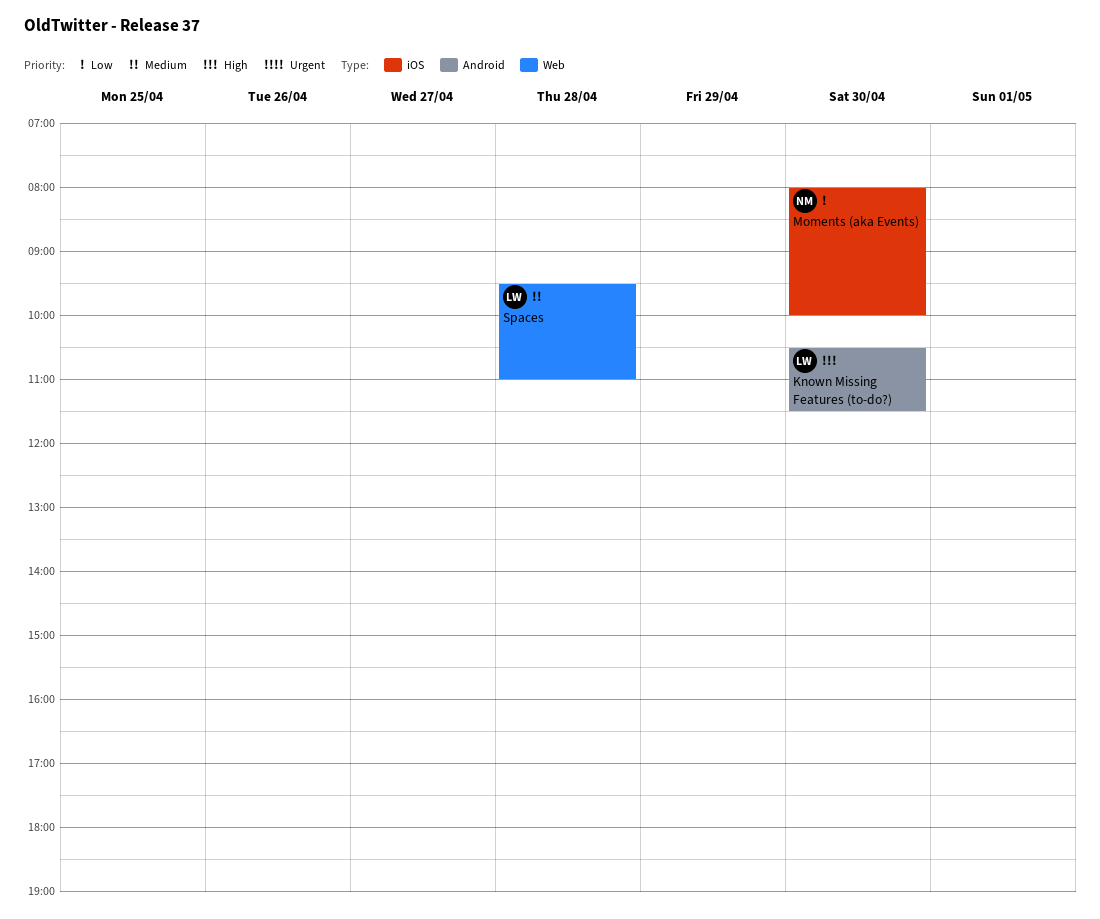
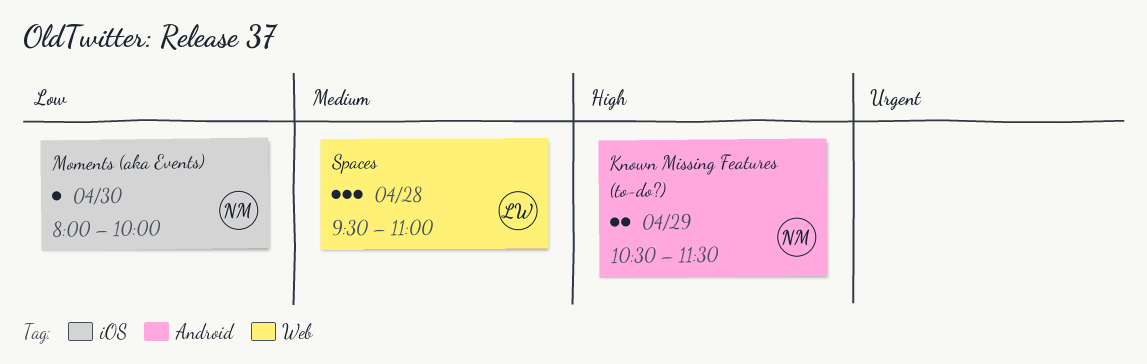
Known Missing Features (to-do?), owner: LW -> NM
Known Missing Features (to-do?), day: Apr 30 -> Apr 29

